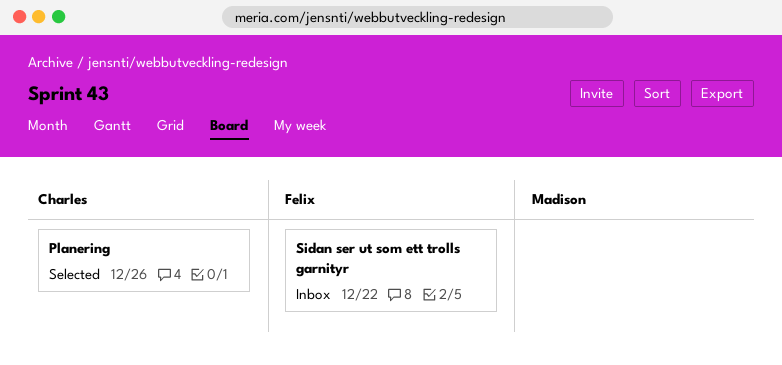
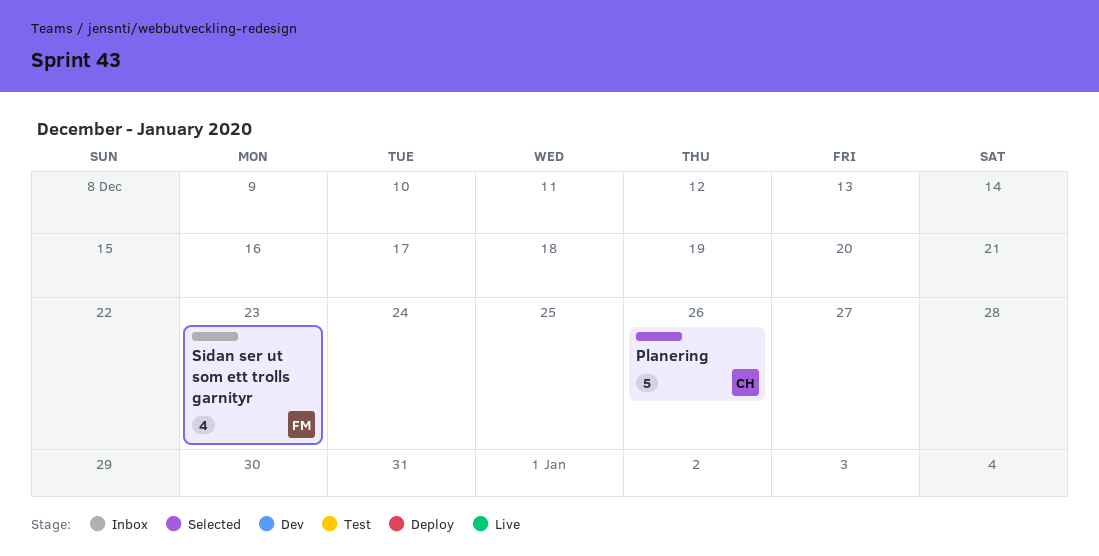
Sidan ser ut som ett trolls garnityr, due: Dec 22 -> Dec 23

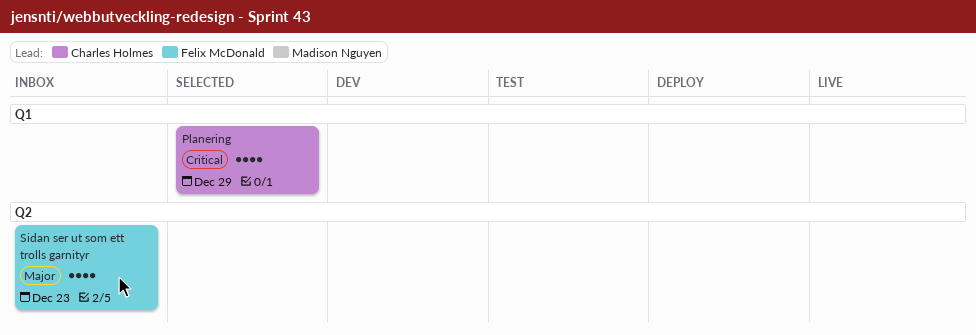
Planering, estimate: 5 -> 4
Planering, due: Dec 26 -> Dec 29

